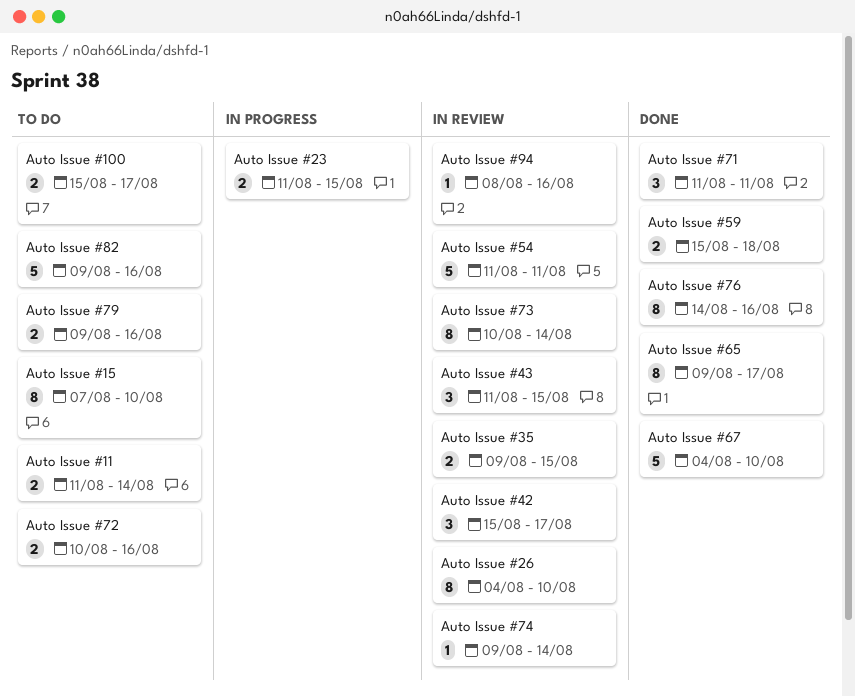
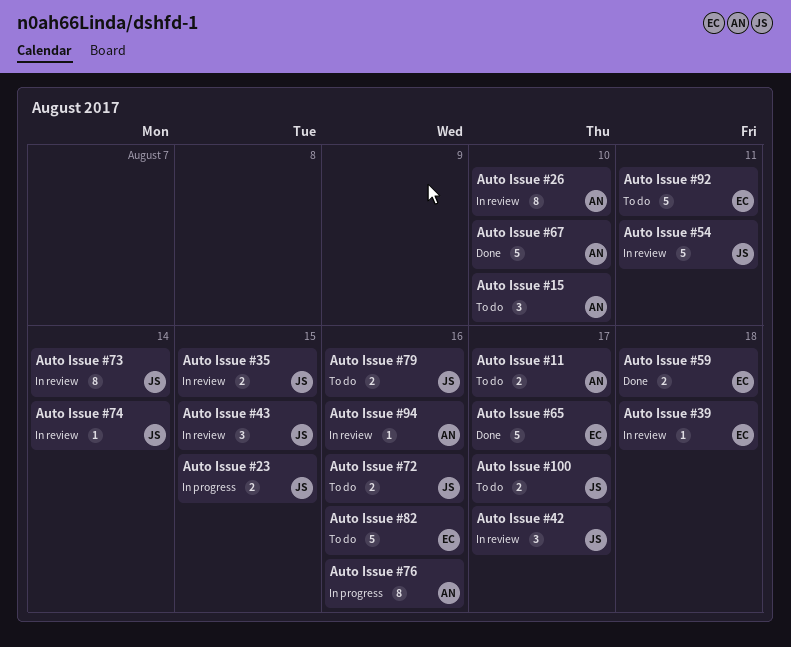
Auto Issue #11, due: Aug 14 -> Aug 17
Auto Issue #15, estimate: 8 -> 3
Auto Issue #39: none -> present
Auto Issue #65, estimate: 8 -> 5
Auto Issue #71: present -> none
Auto Issue #76, status: Done -> In progress
Auto Issue #92: none -> present

